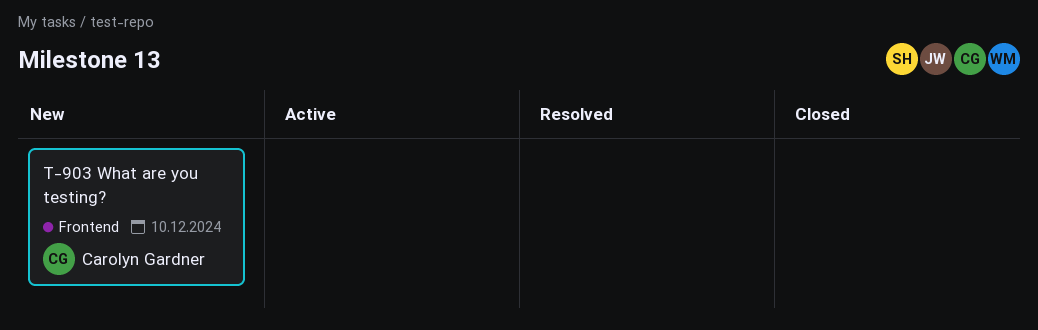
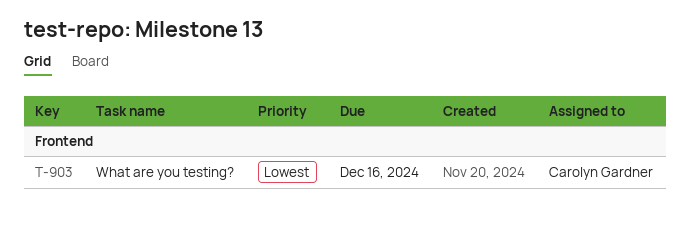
T-903, due: Dec 10 -> Dec 16

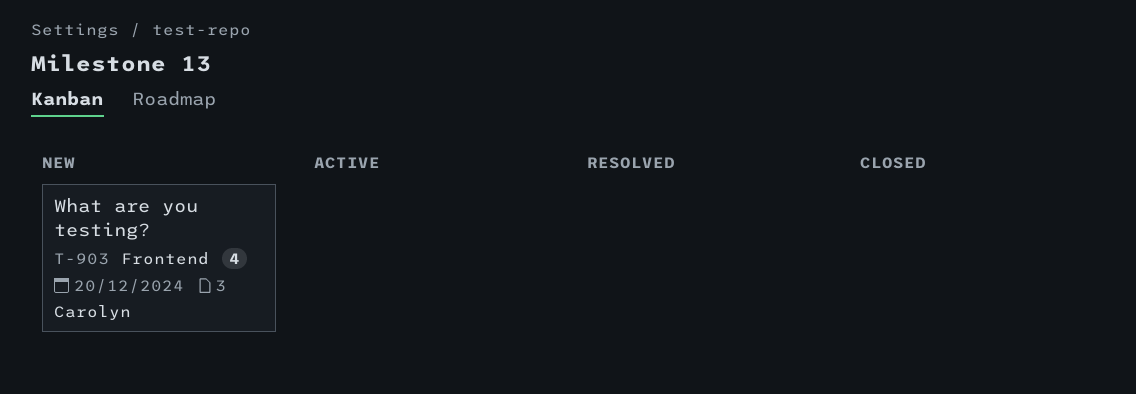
T-903, due: Dec 16 -> Dec 20

